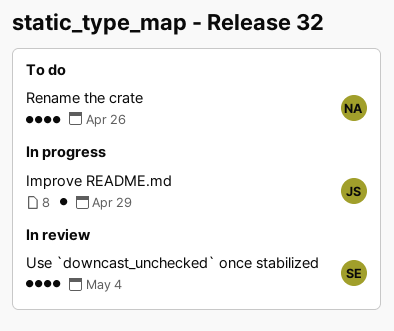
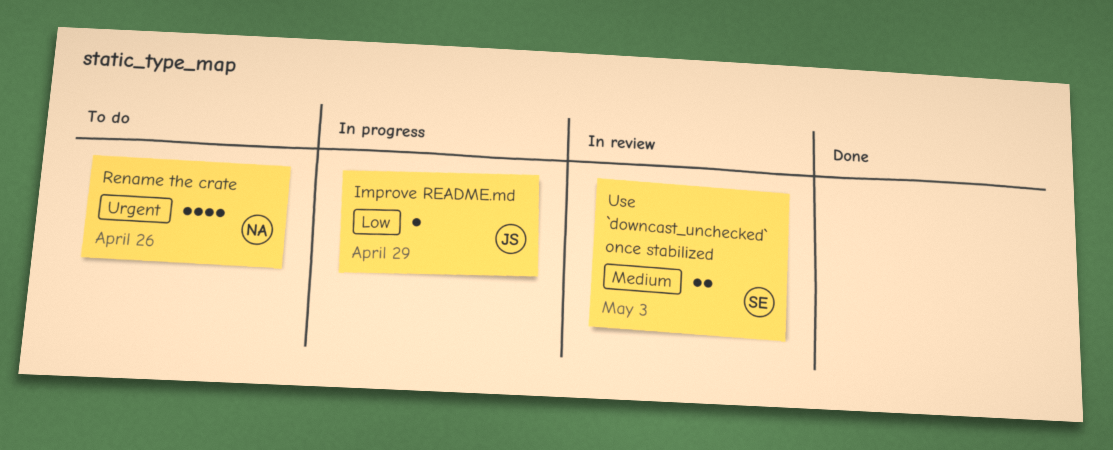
Use `downcast_unchecked` once stabilized, estimate: 4 -> 2
Use `downcast_unchecked` once stabilized, due: May 4 -> May 3

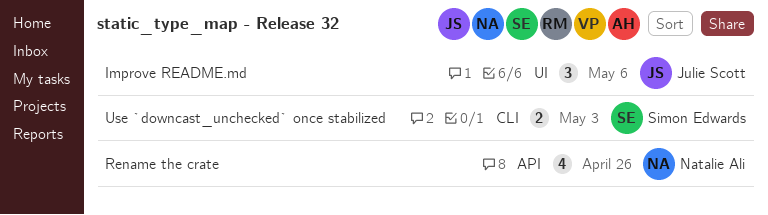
Improve README.md, estimate: 1 -> 3
Improve README.md, due: Apr 29 -> May 6

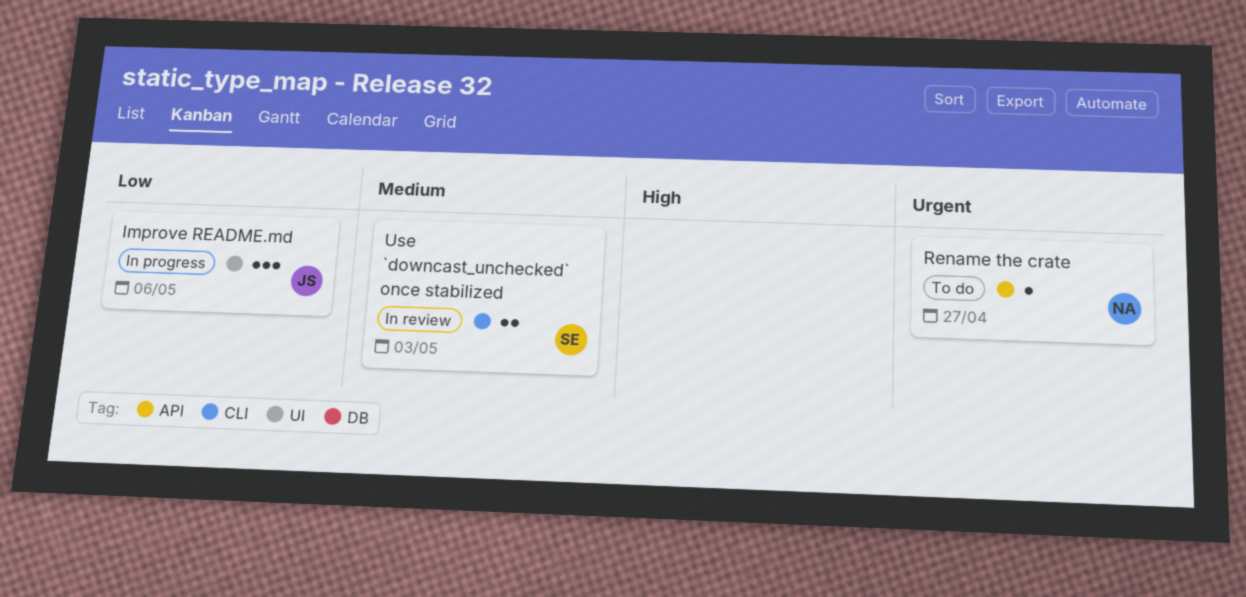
Rename the crate, estimate: 4 -> 1
Rename the crate, due: Apr 26 -> Apr 27

